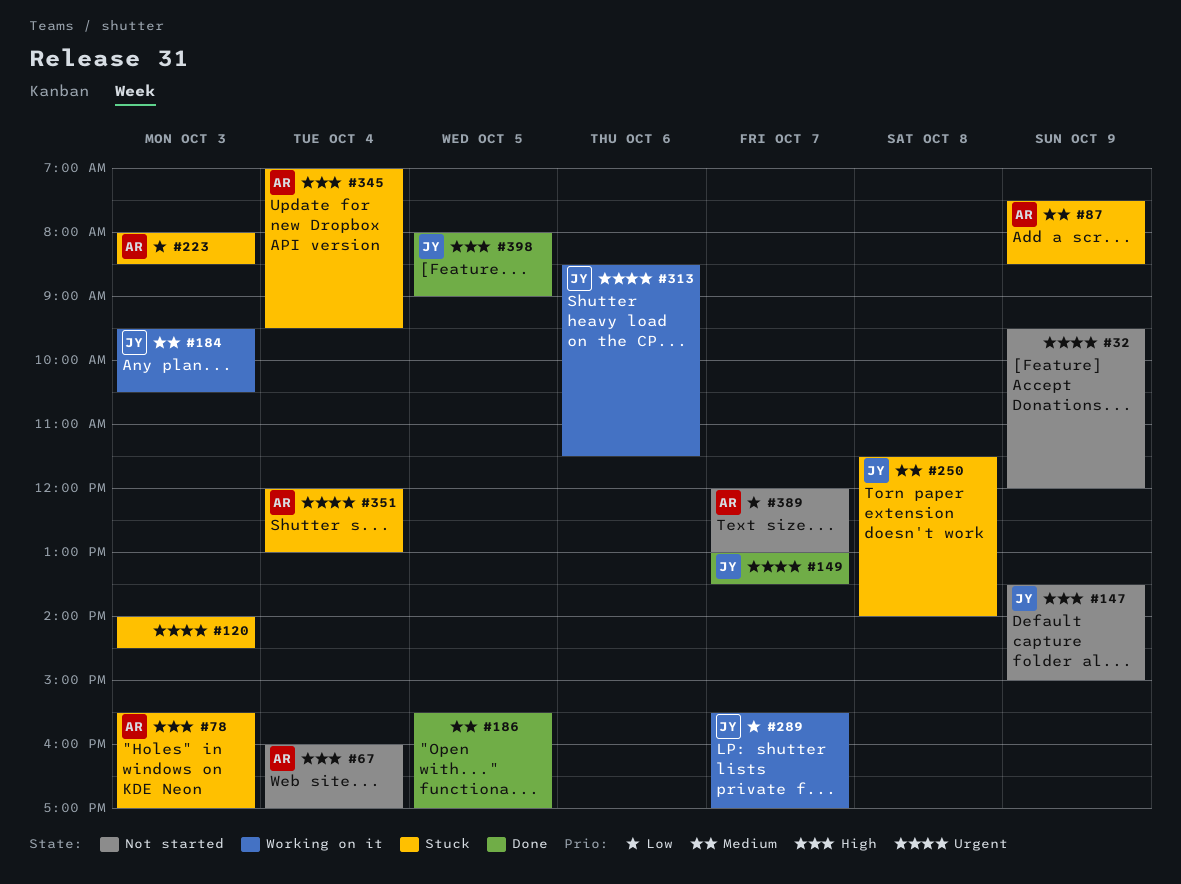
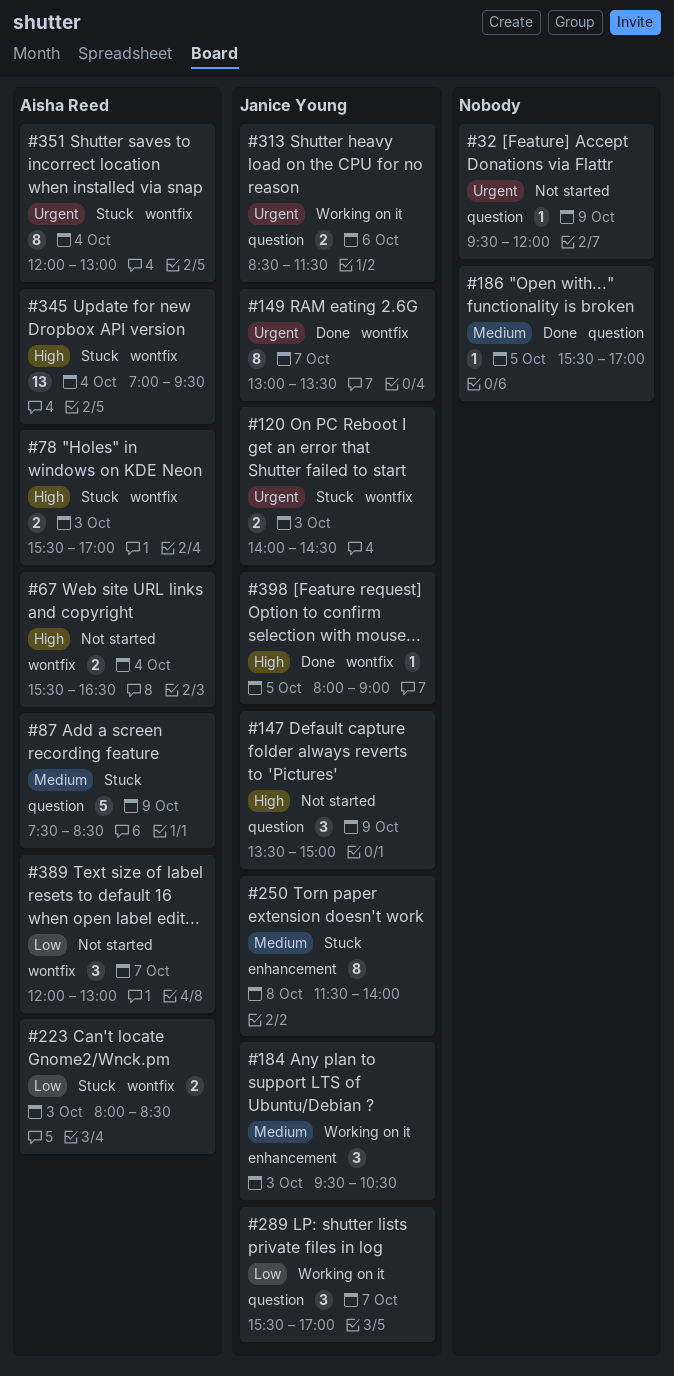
#67, begins: 16:00 -> 15:30
#67, ends: 17:00 -> 16:30
#120, owner: none -> Janice Young

